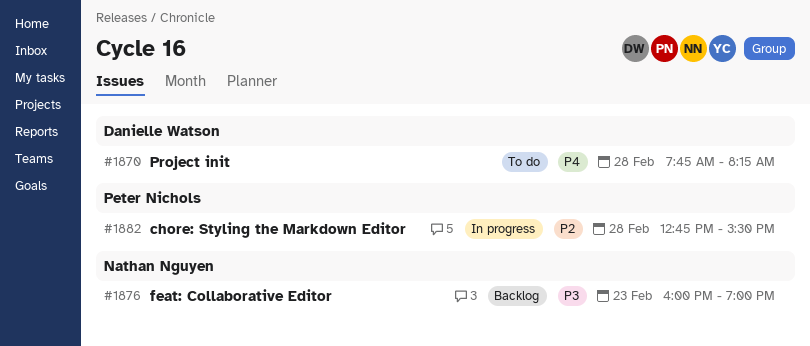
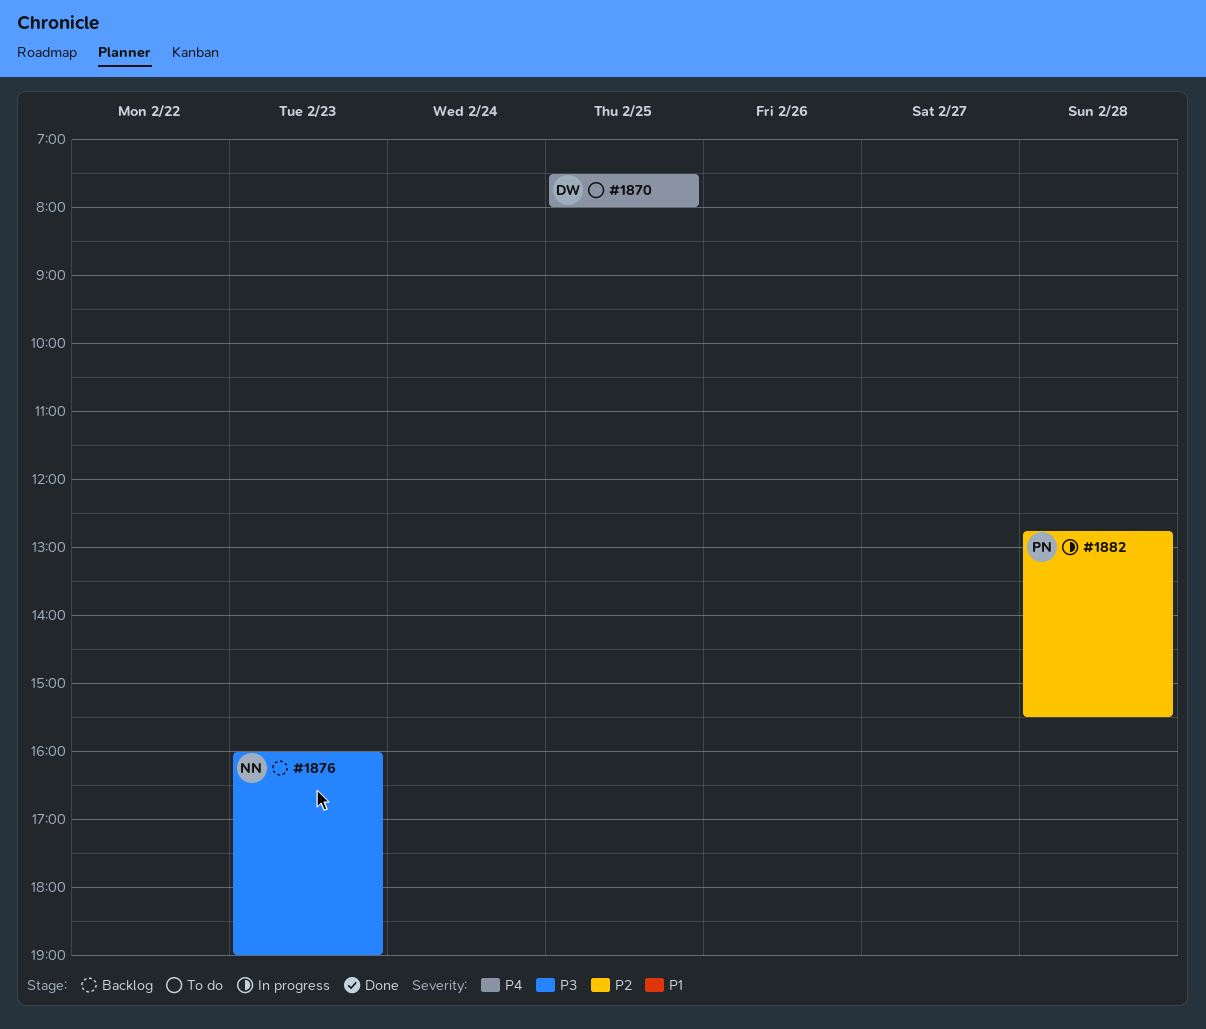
#1870, day: Feb 28 -> Feb 25
#1870, begins: 07:45 -> 07:30
#1870, ends: 08:15 -> 08:00

